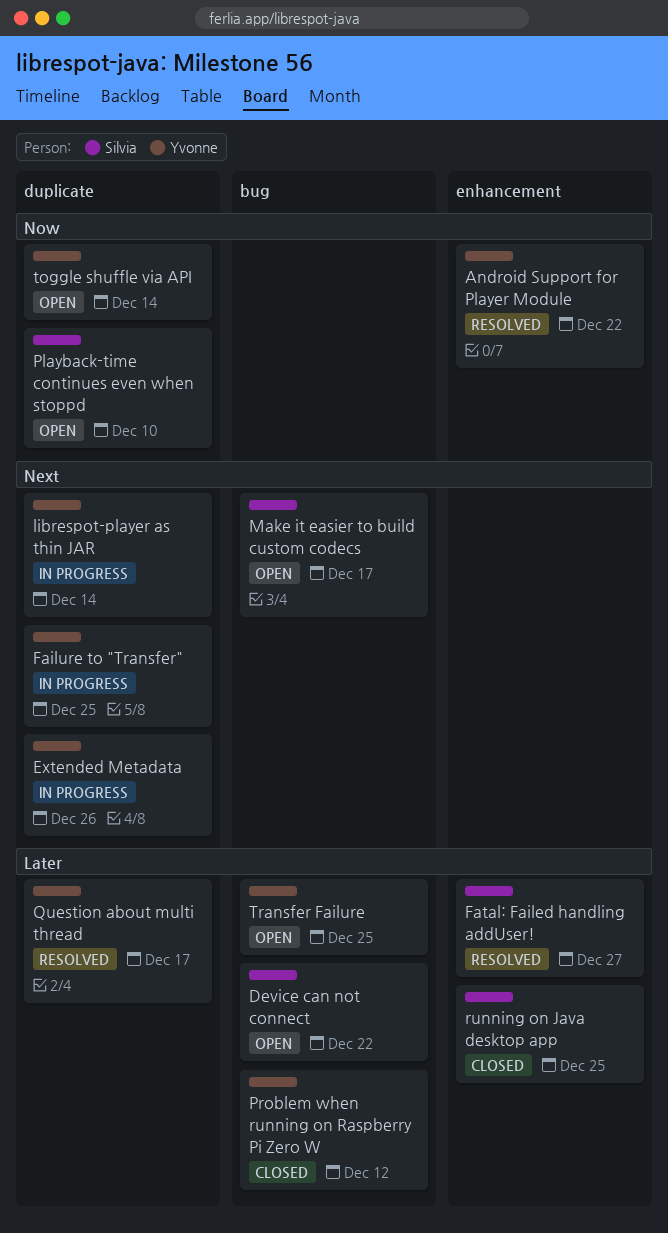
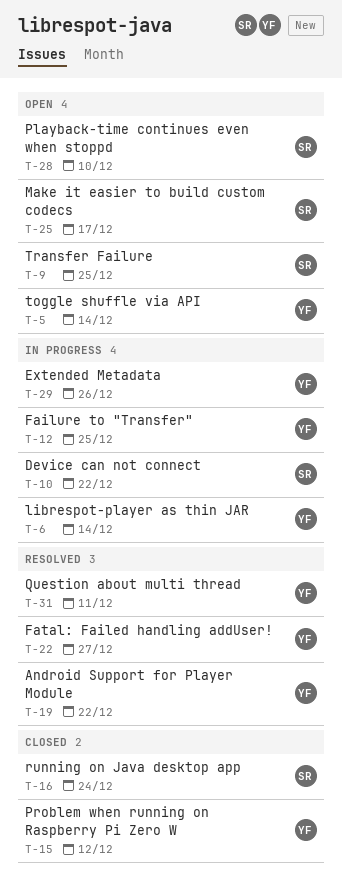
Device can not connect, status: Open -> In progress
Fatal: Failed handling addUser!, owner: Silvia -> Yvonne
Question about multi thread, due: Dec 17 -> Dec 11
running on Java desktop app, due: Dec 25 -> Dec 24
Transfer Failure, owner: Yvonne -> Silvia

